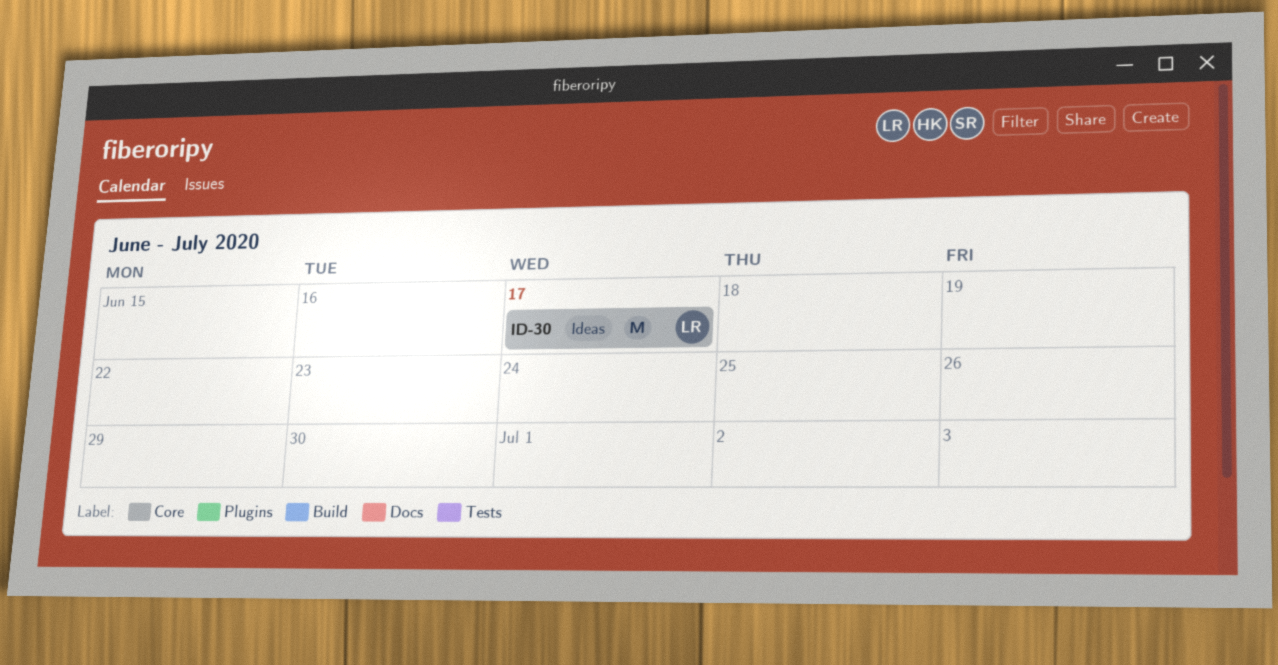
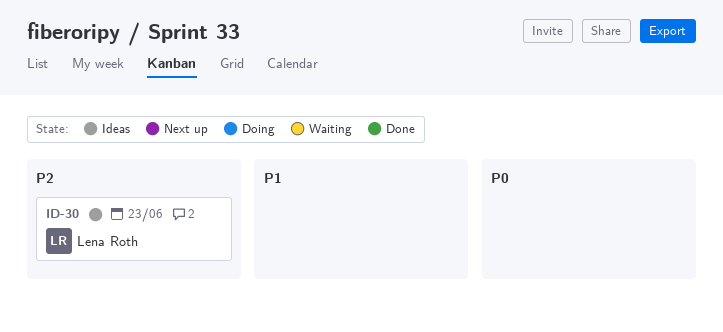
ID-30, due: Jun 17 -> Jun 23

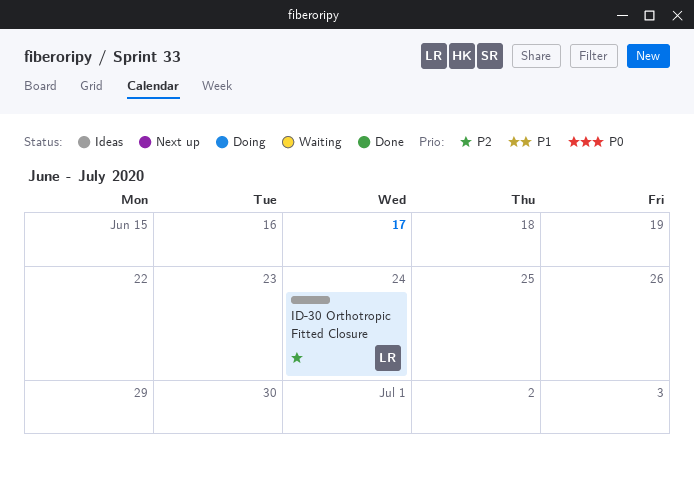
ID-30, due: Jun 23 -> Jun 24

